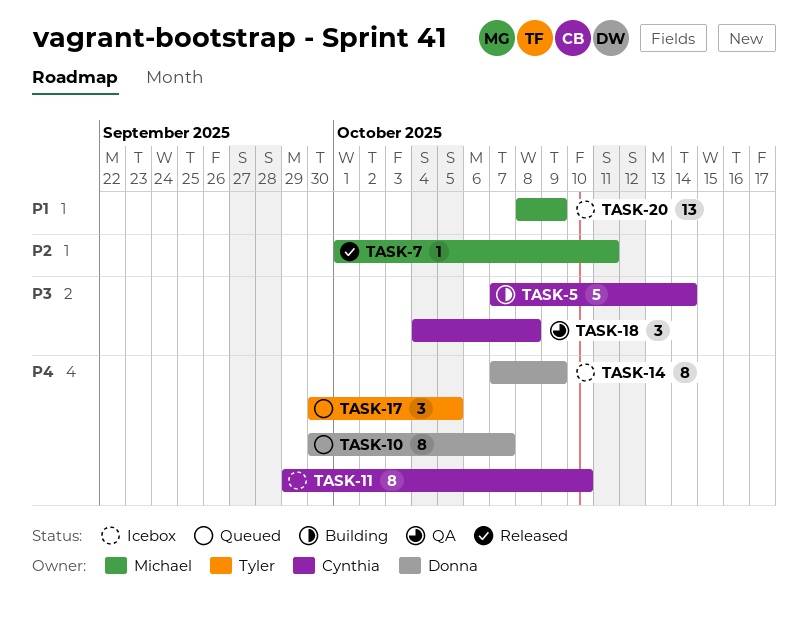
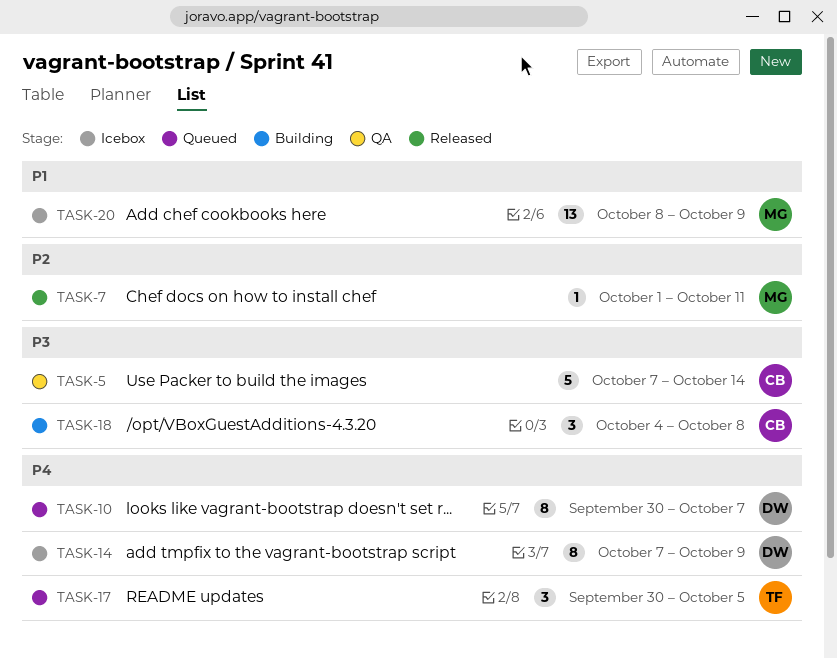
TASK-5, status: Building -> QA
TASK-11: present -> none
TASK-18, status: QA -> Building

